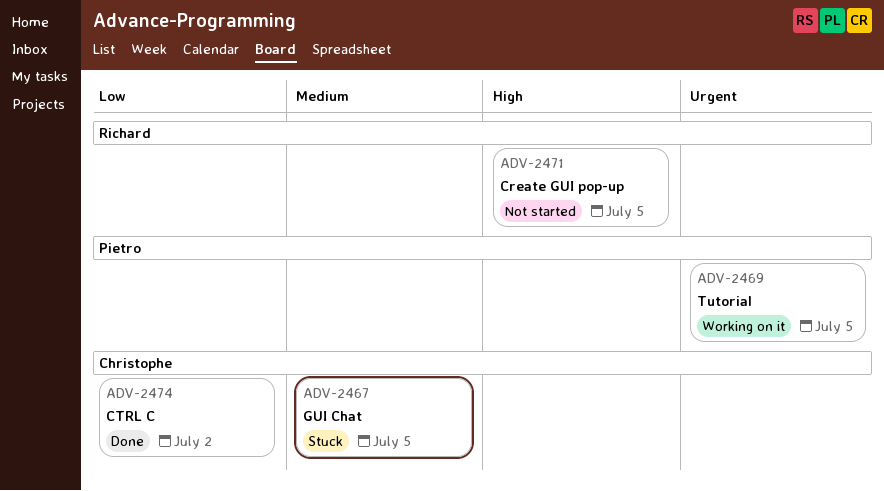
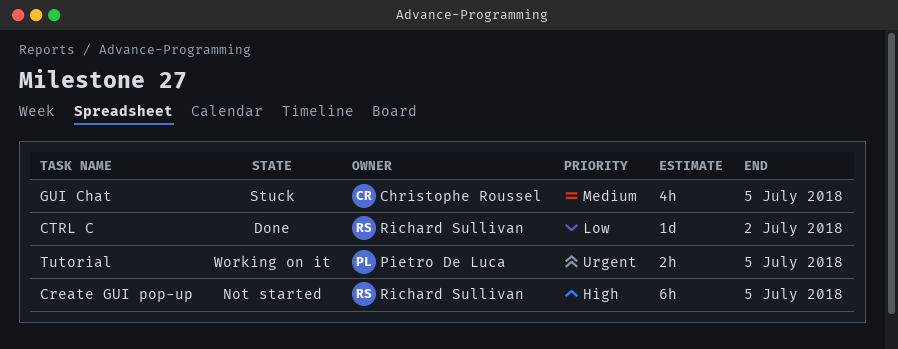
CTRL C, owner: Christophe Roussel -> Richard Sullivan

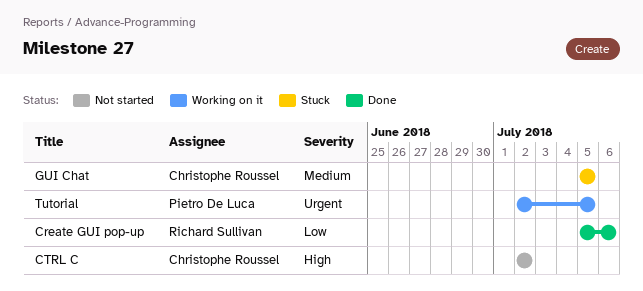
Create GUI pop-up, status: Not started -> Done
Create GUI pop-up, priority: High -> Low
Create GUI pop-up, due: Jul 5 -> Jul 6
CTRL C, status: Done -> Not started
CTRL C, owner: Richard Sullivan -> Christophe Roussel
CTRL C, priority: Low -> High

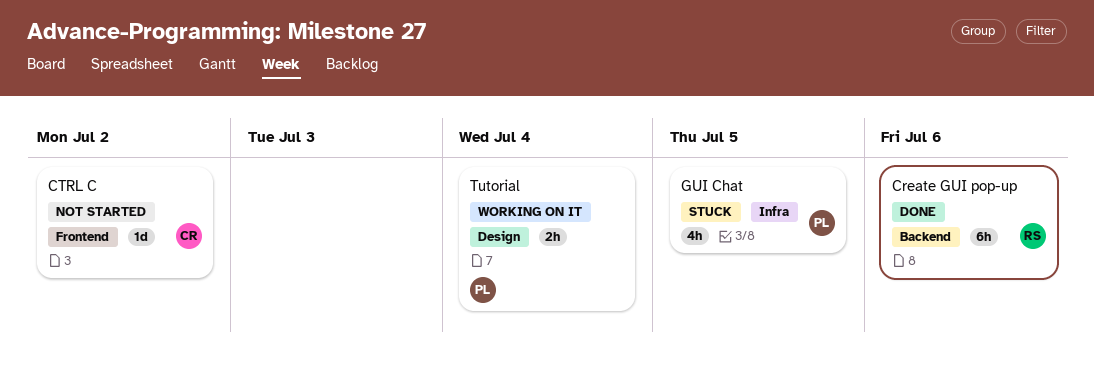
GUI Chat, owner: Christophe Roussel -> Pietro De Luca
Tutorial, due: Jul 5 -> Jul 4

